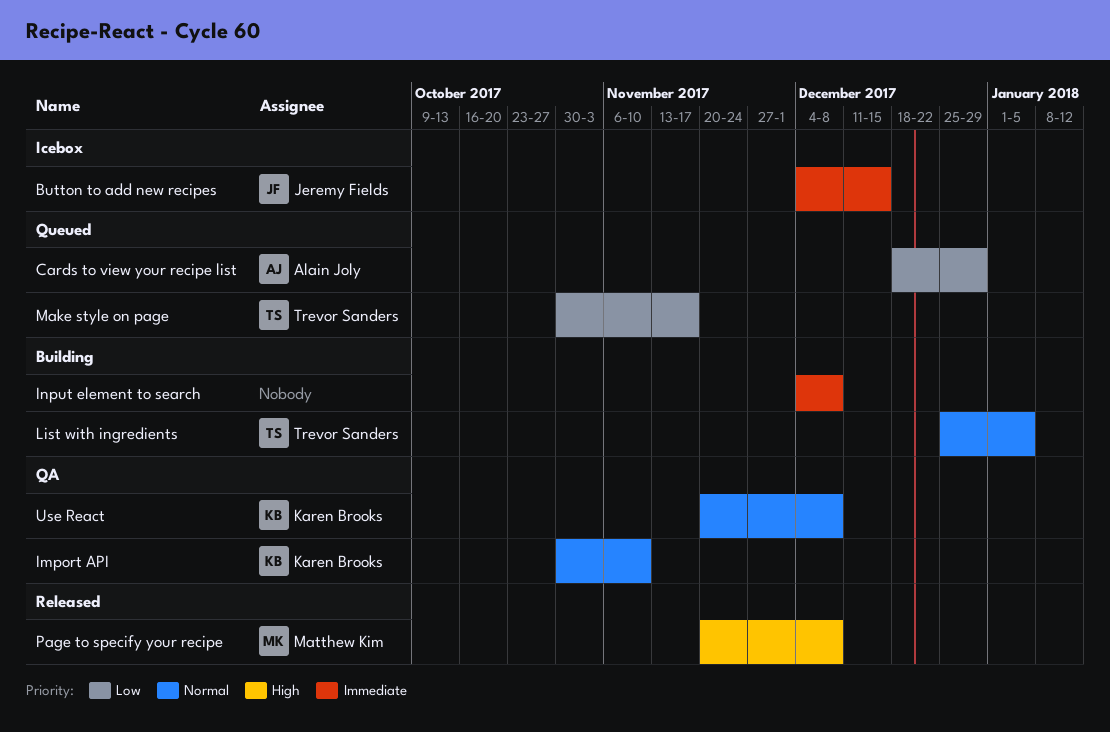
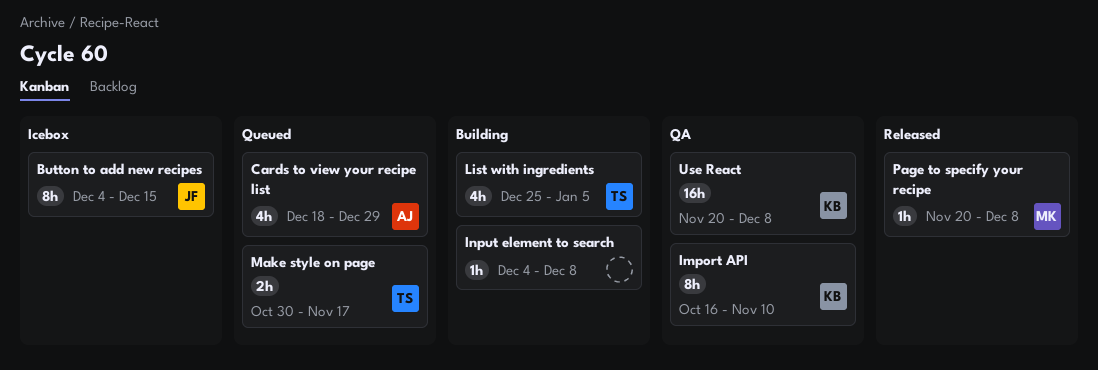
Import API, start: Oct 30 -> Oct 16

